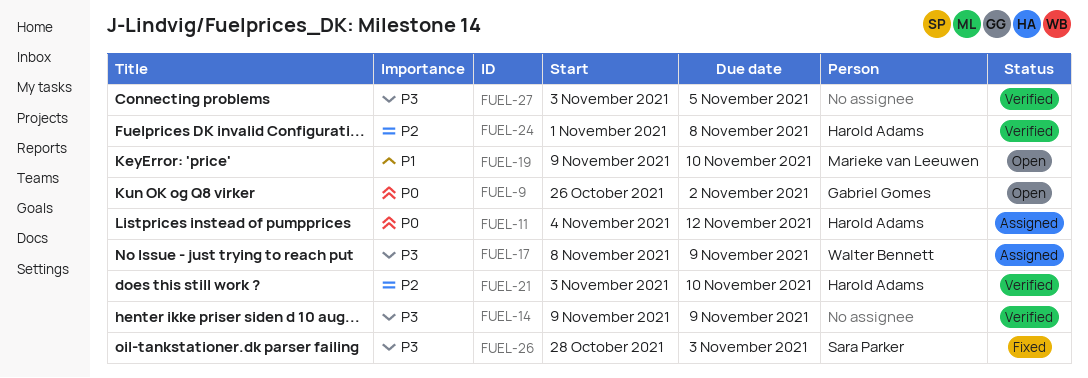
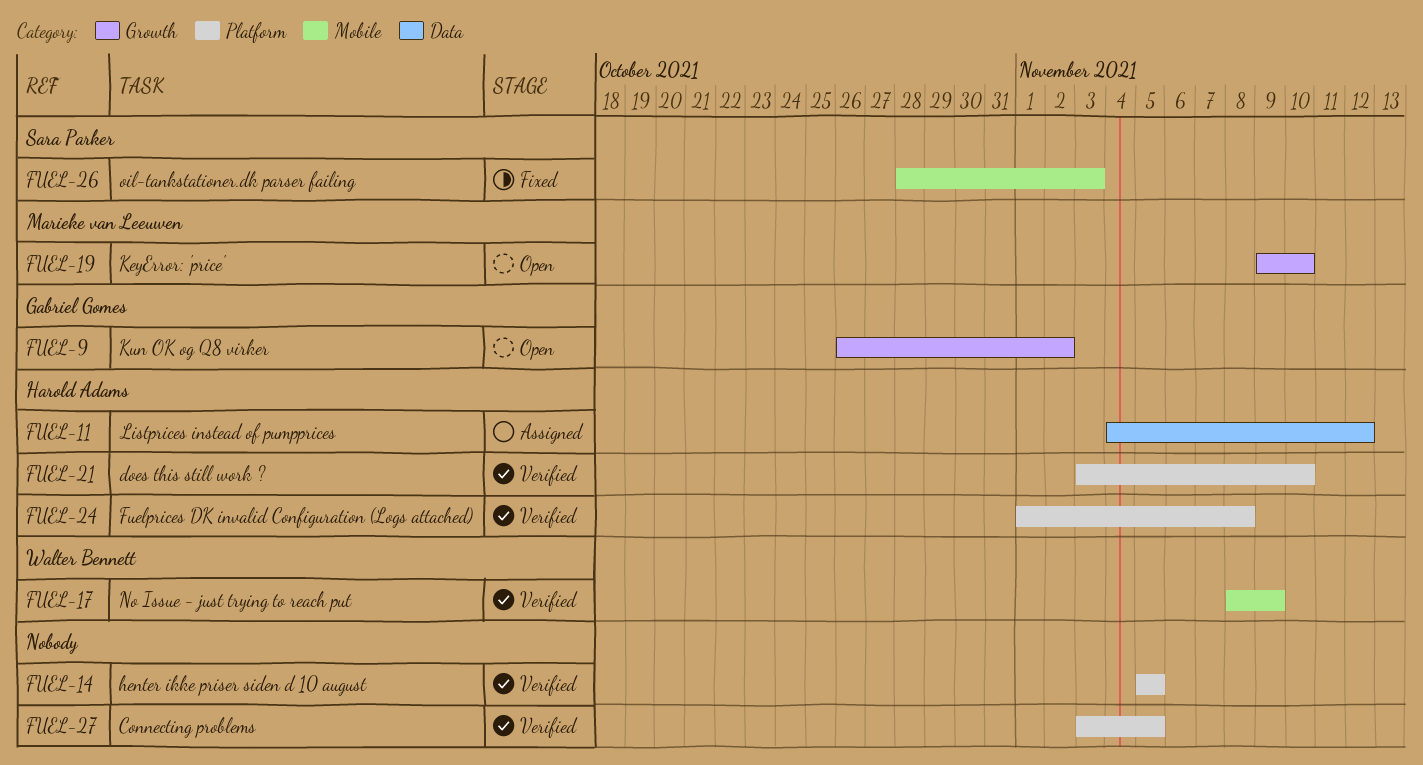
FUEL-14, start: Nov 9 -> Nov 5
FUEL-14, due: Nov 9 -> Nov 5
FUEL-17, status: Assigned -> Verified

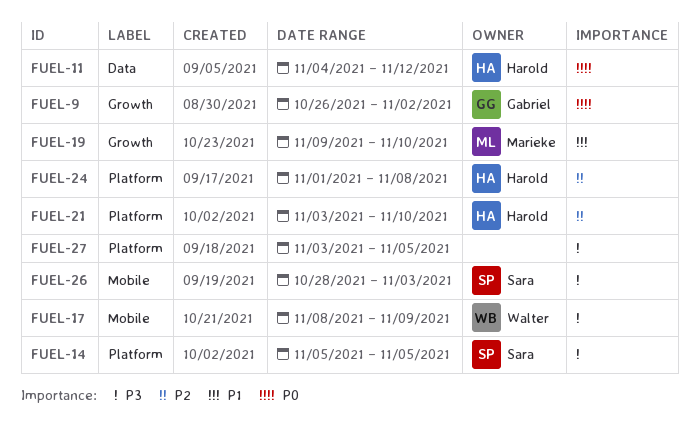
FUEL-14, owner: none -> Sara Parker

